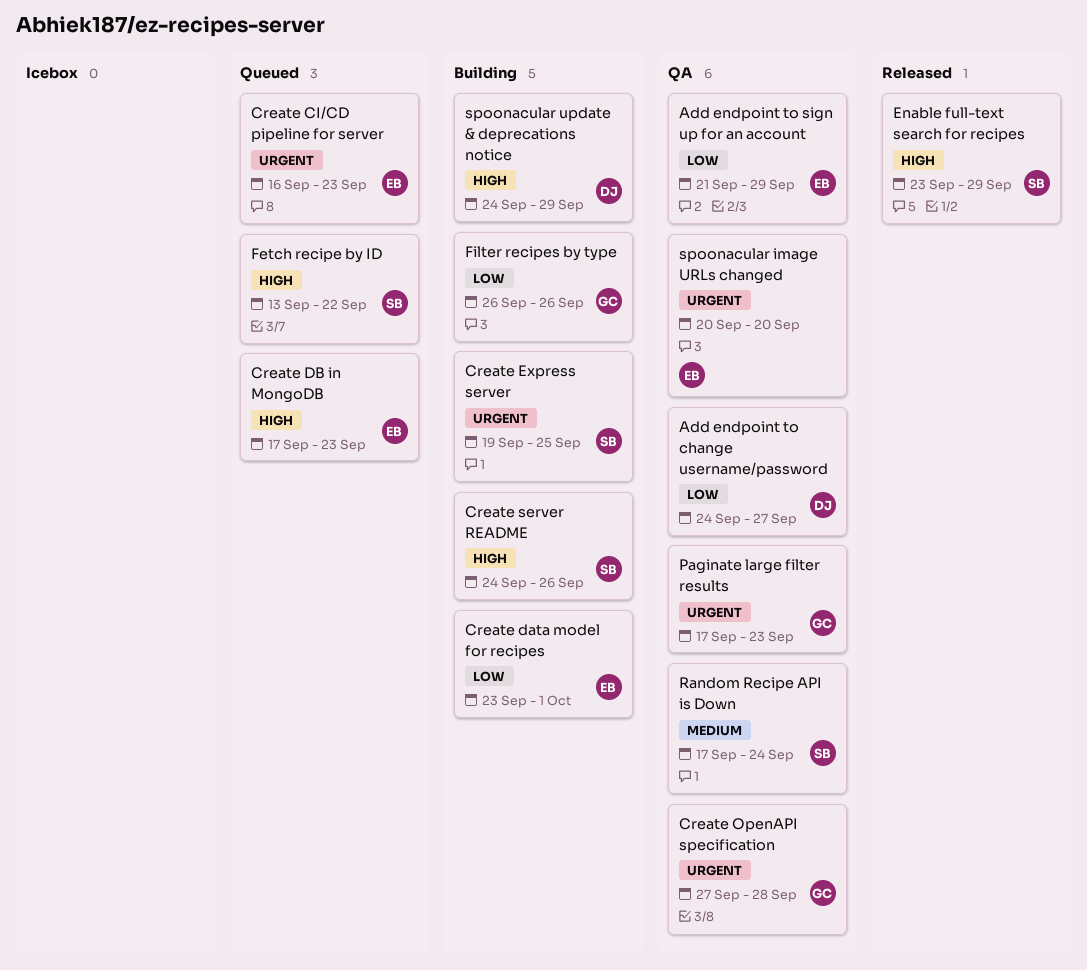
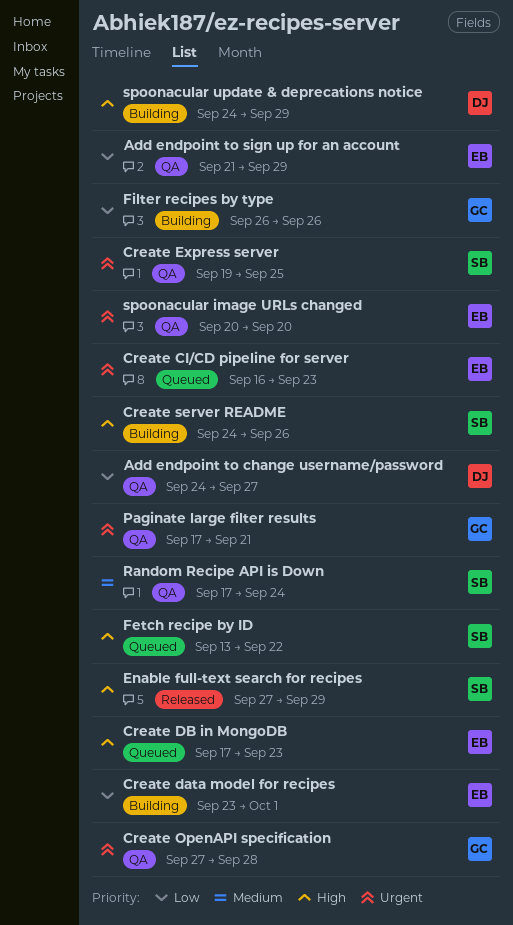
Create Express server, status: Building -> QA
Enable full-text search for recipes, start: Sep 23 -> Sep 27
Paginate large filter results, due: Sep 23 -> Sep 21

